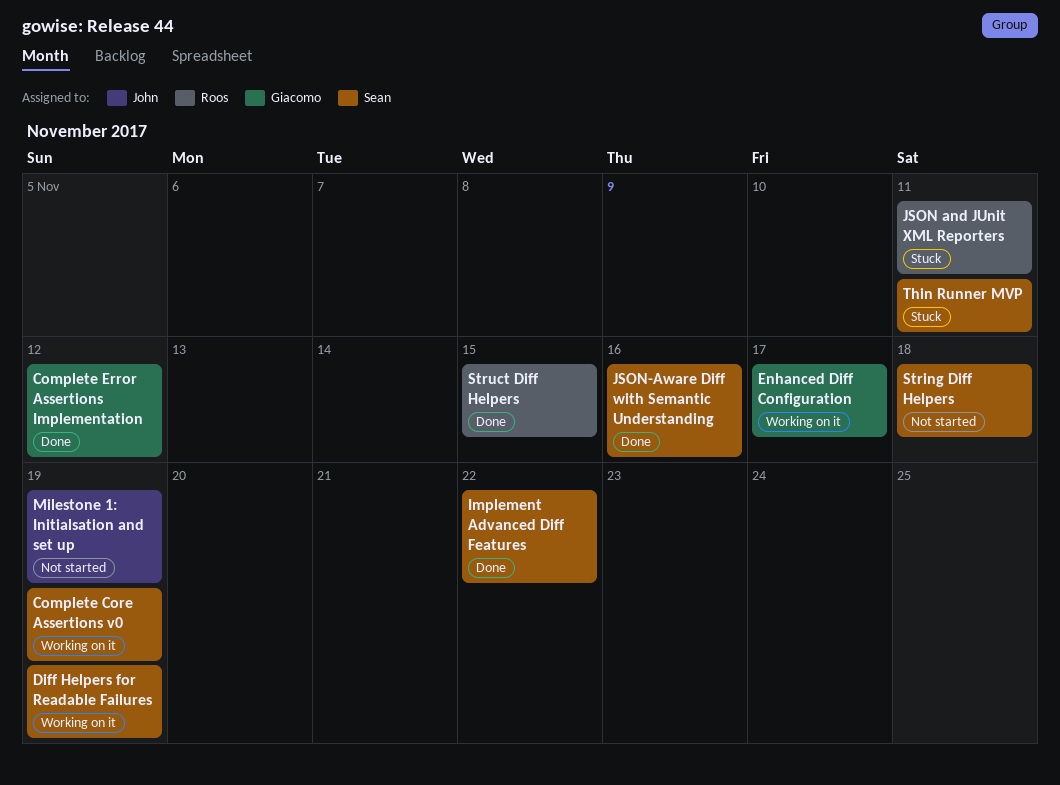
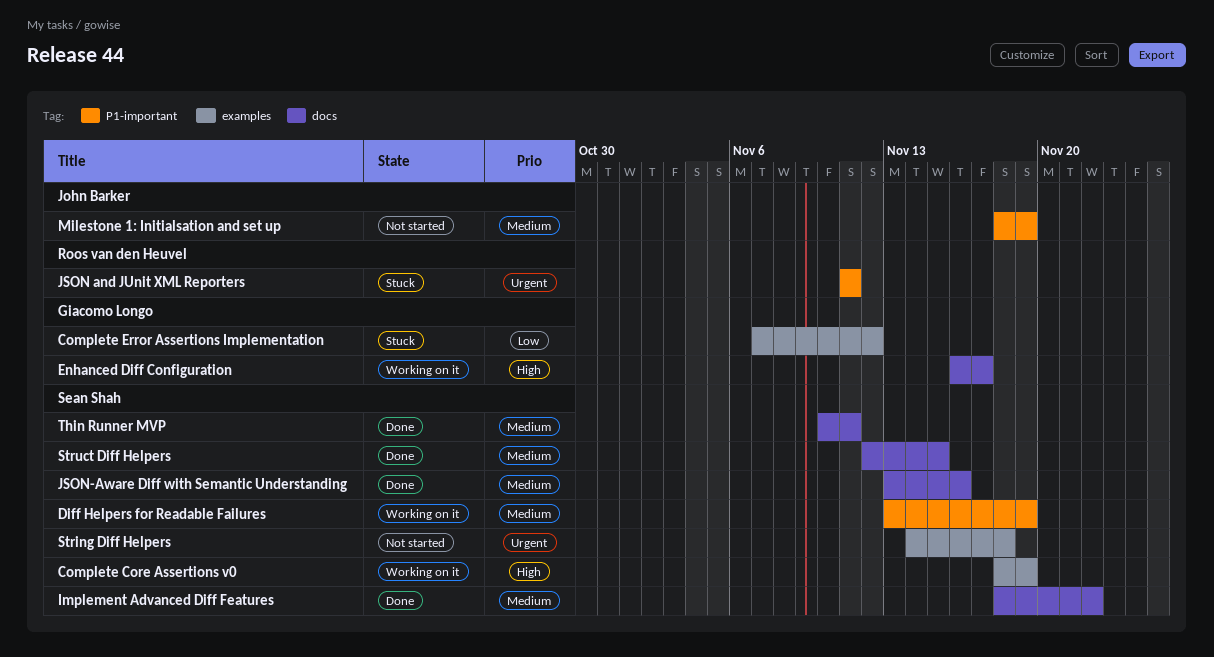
Complete Error Assertions Implementation, status: Done -> Stuck
Struct Diff Helpers, owner: Roos van den Heuvel -> Sean Shah
Thin Runner MVP, status: Stuck -> Done

